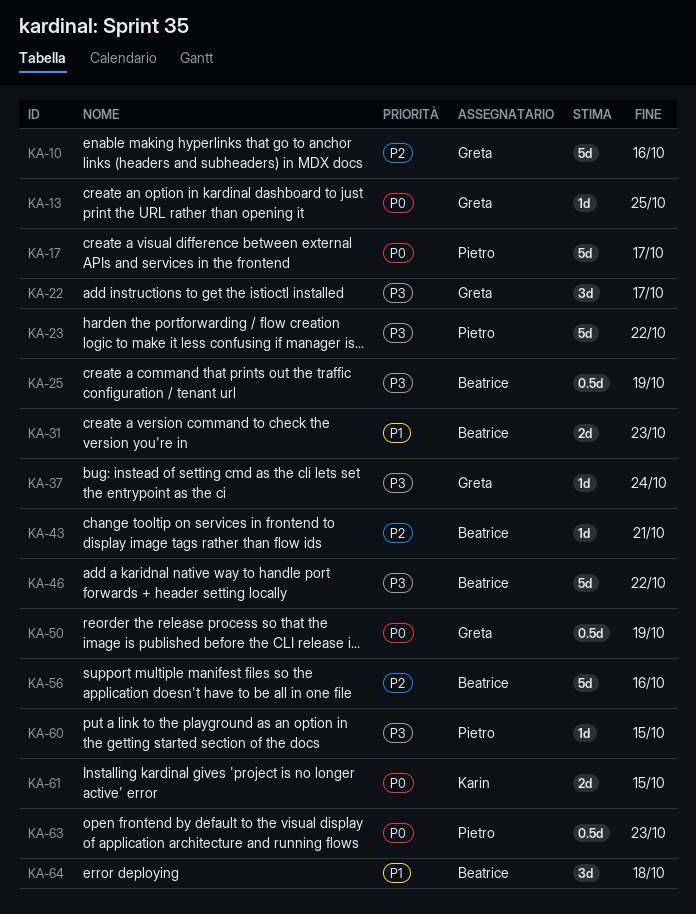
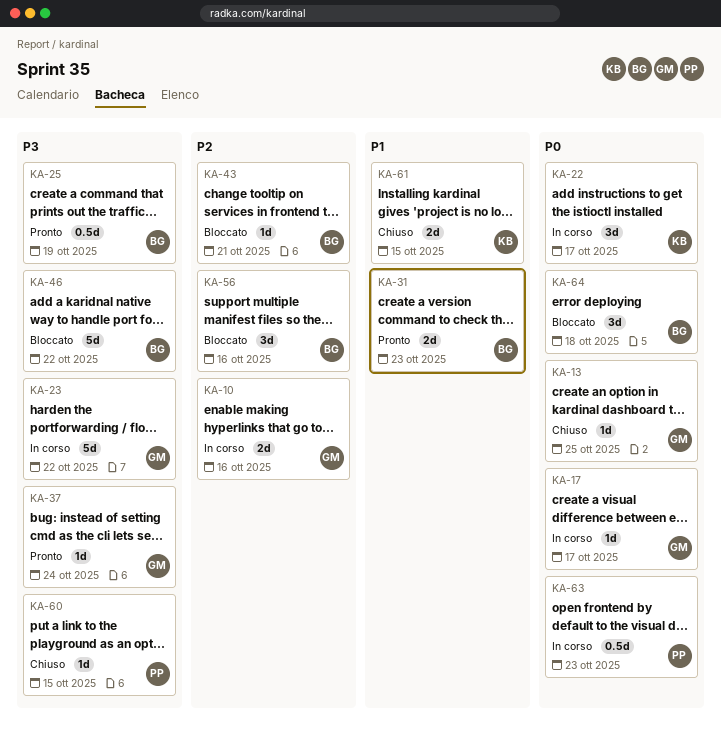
KA-10, estimate: 5d -> 2d
KA-17, owner: Pietro -> Greta
KA-17, estimate: 5d -> 1d
KA-22, owner: Greta -> Karin
KA-22, priority: P3 -> P0
KA-23, owner: Pietro -> Greta
KA-50: present -> none
KA-56, estimate: 5d -> 3d
KA-61, priority: P0 -> P1
KA-64, priority: P1 -> P0

